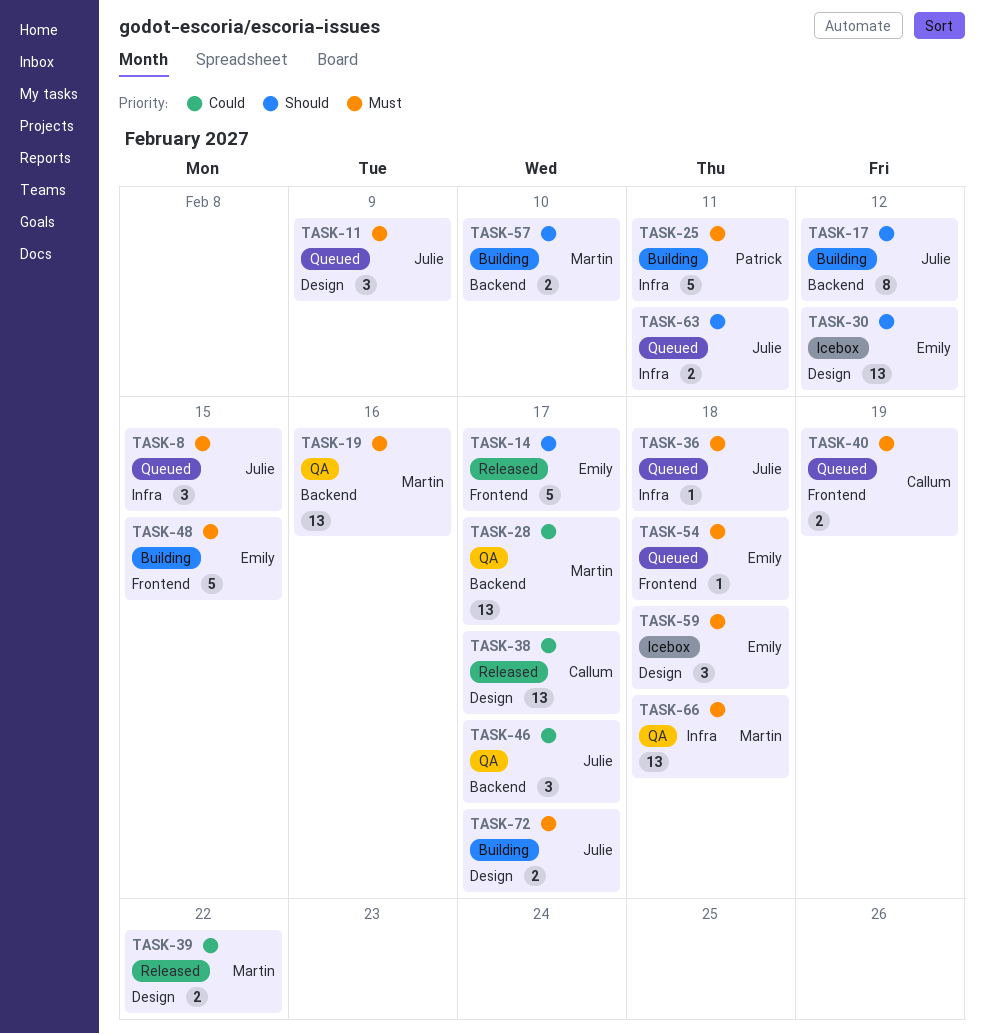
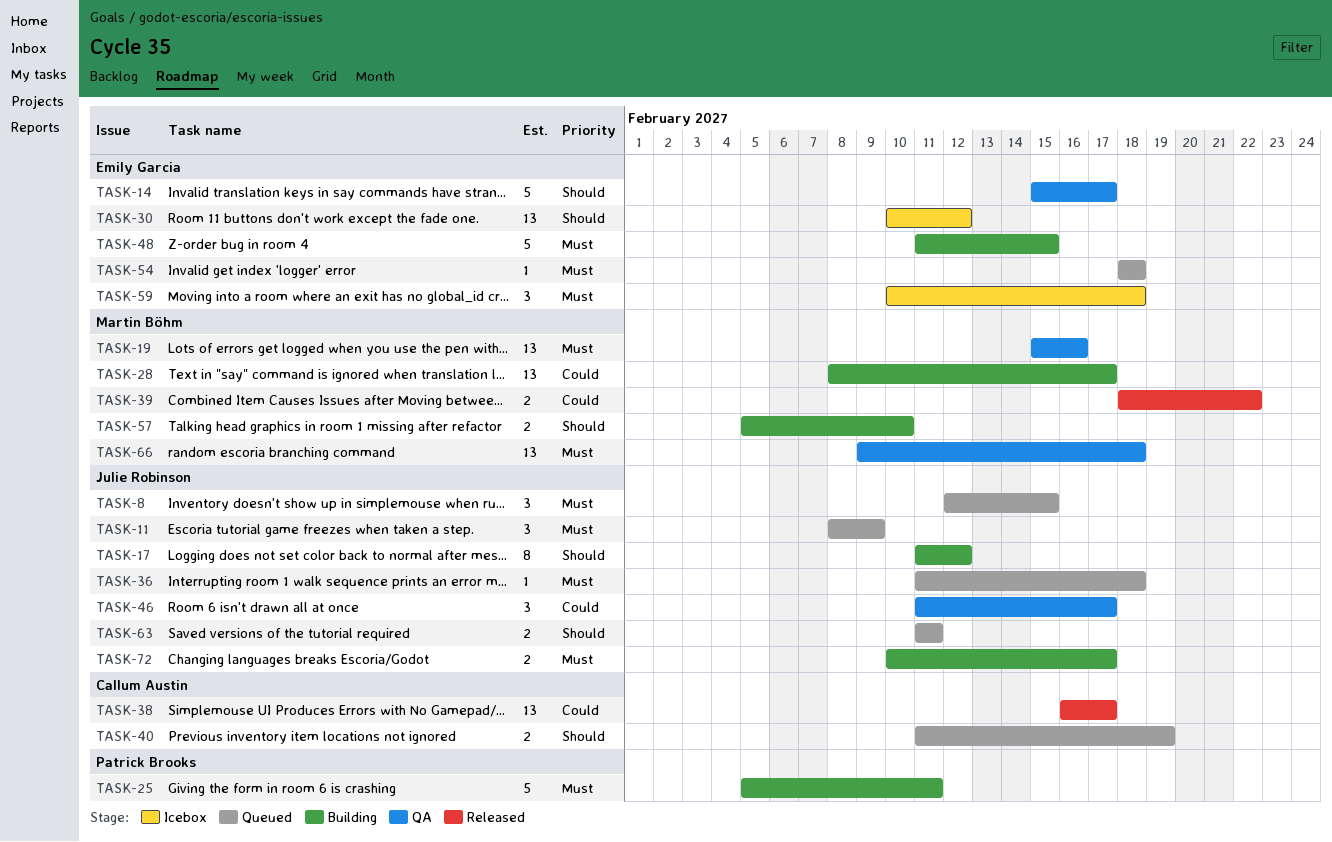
TASK-14, status: Released -> QA
TASK-28, status: QA -> Building
TASK-40, priority: Must -> Should

